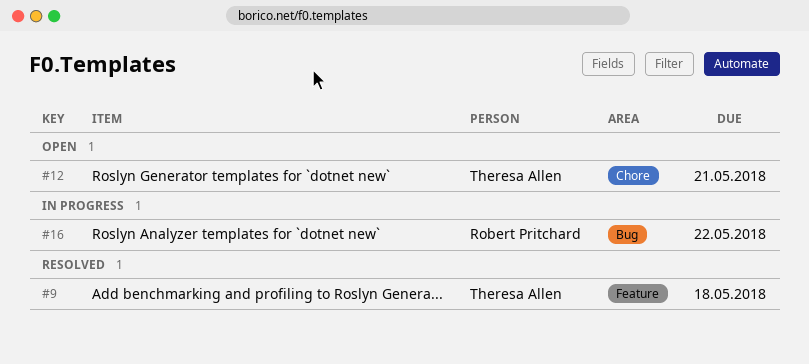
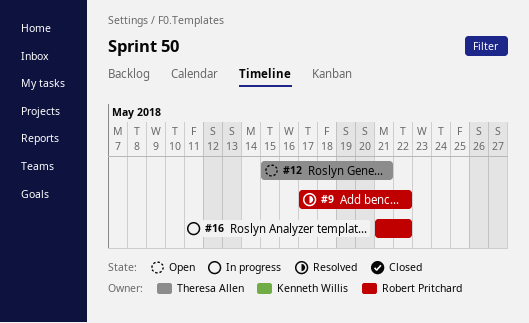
#9, owner: Theresa Allen -> Robert Pritchard
#9, due: May 18 -> May 22

